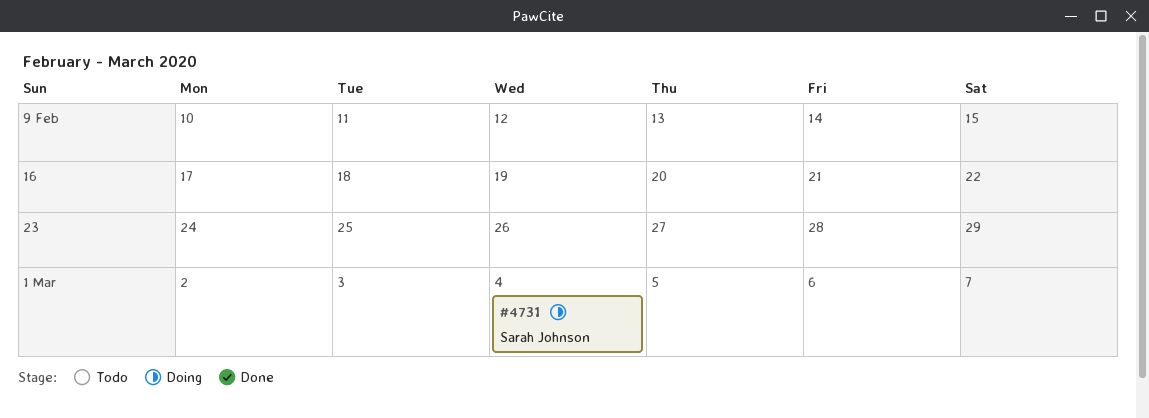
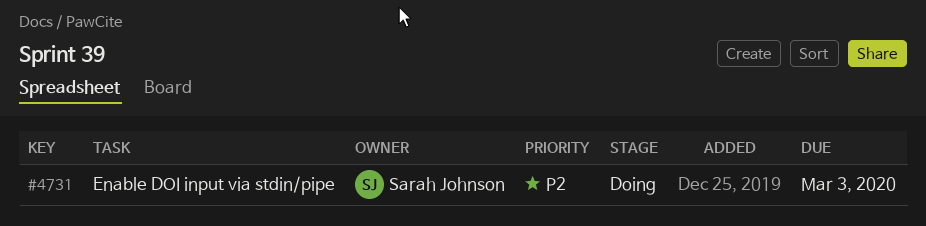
#4731, due: Mar 4 -> Mar 3

